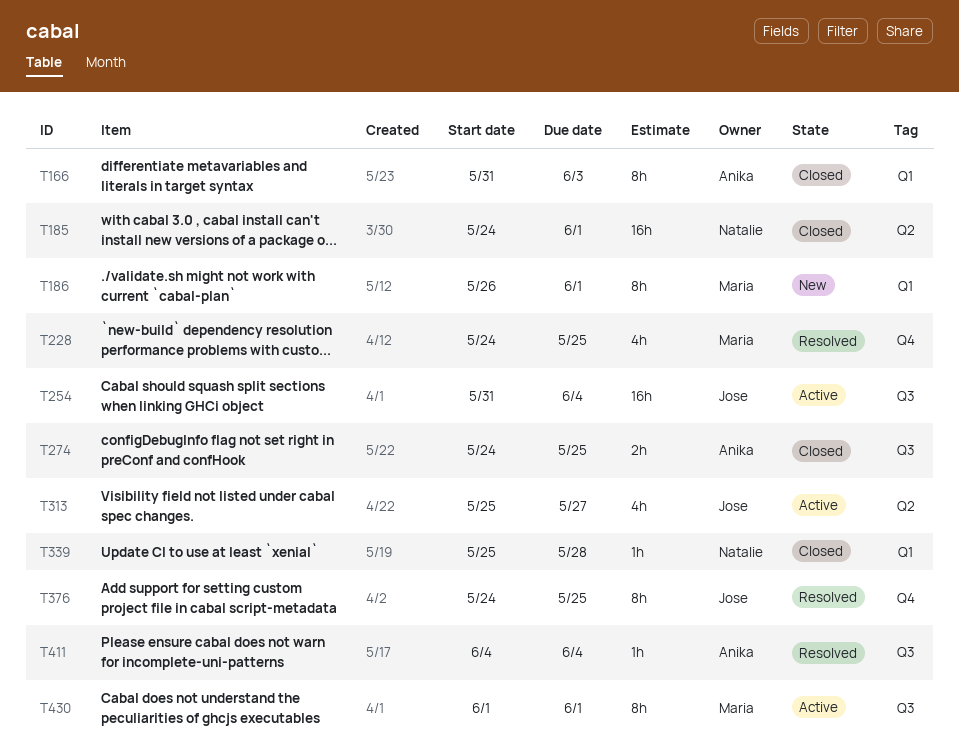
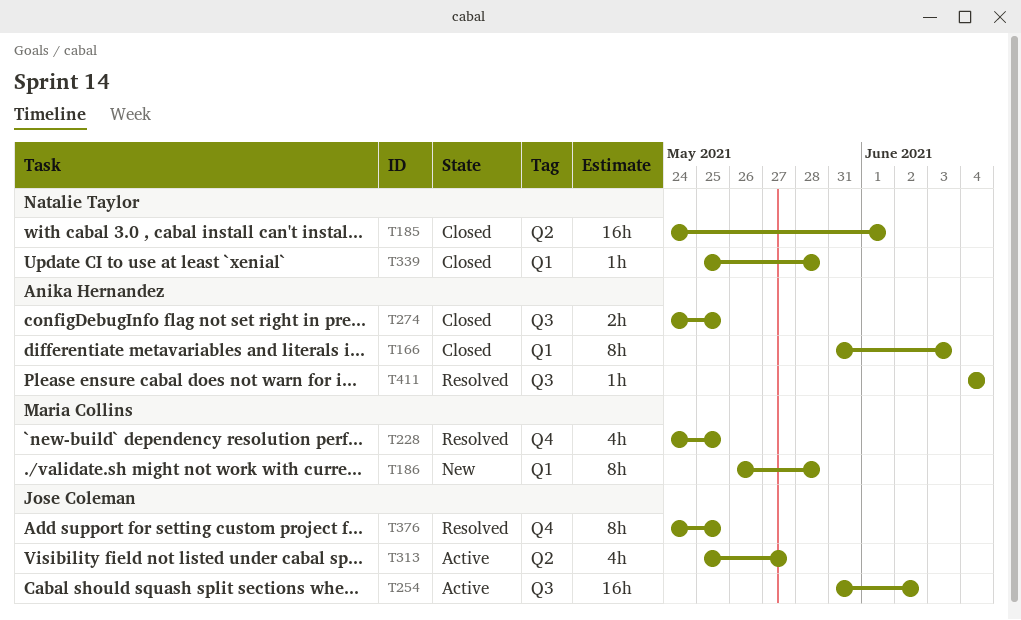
T186, due: Jun 1 -> May 28
T254, due: Jun 4 -> Jun 2
T430: present -> none

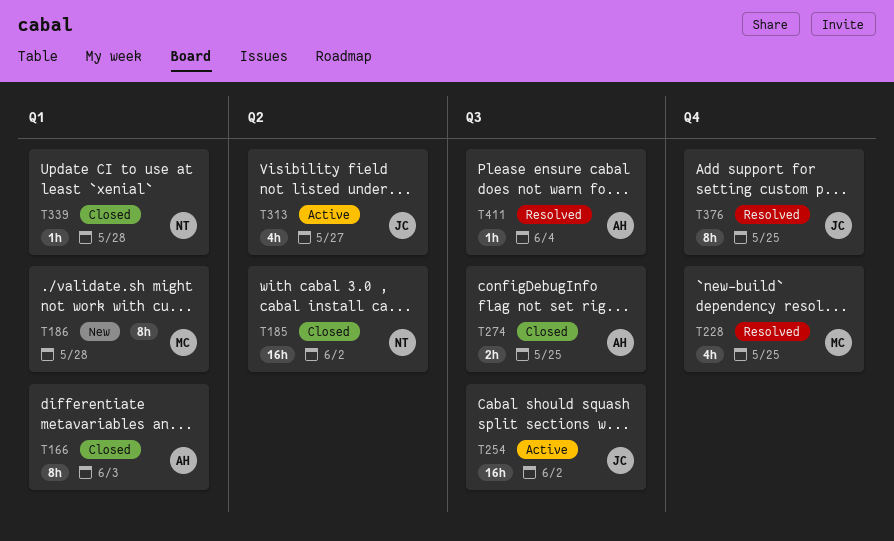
T185, due: Jun 1 -> Jun 2

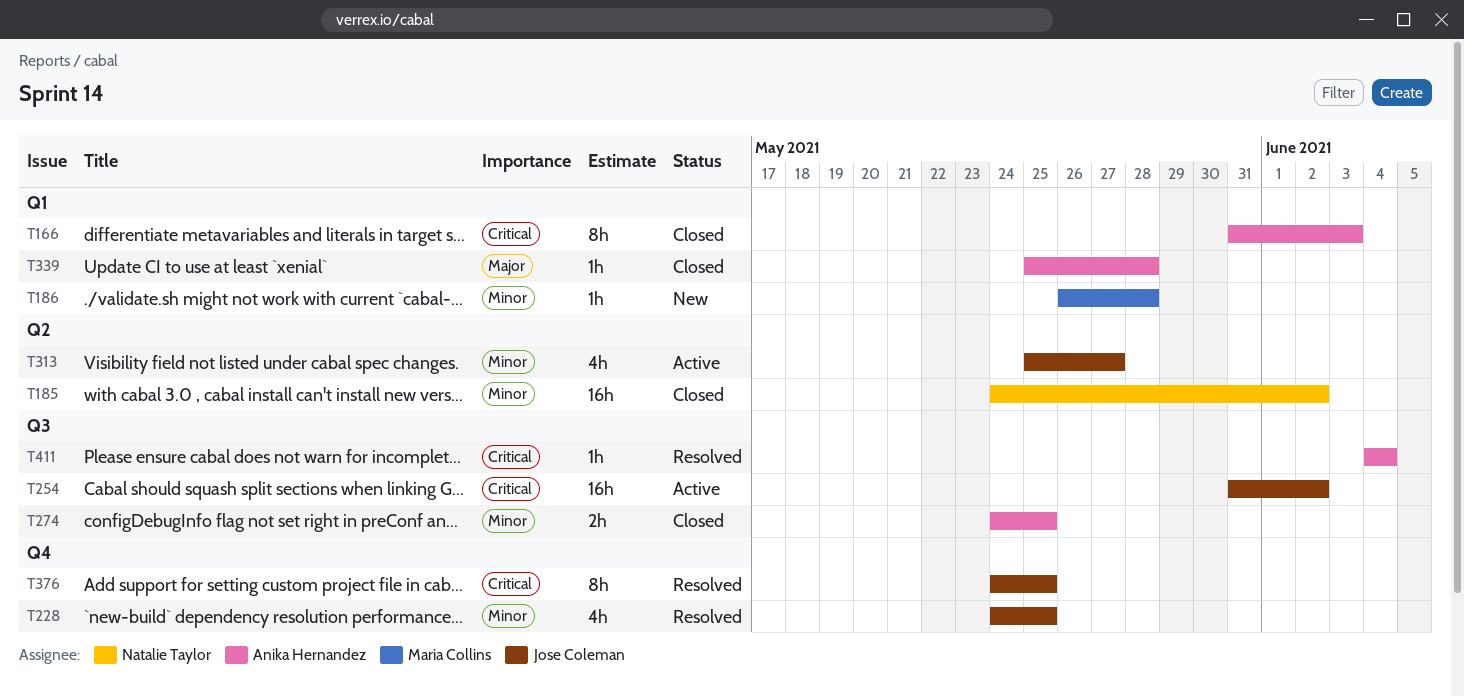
T186, estimate: 8h -> 1h
T228, owner: Maria Collins -> Jose Coleman
T339, owner: Natalie Taylor -> Anika Hernandez

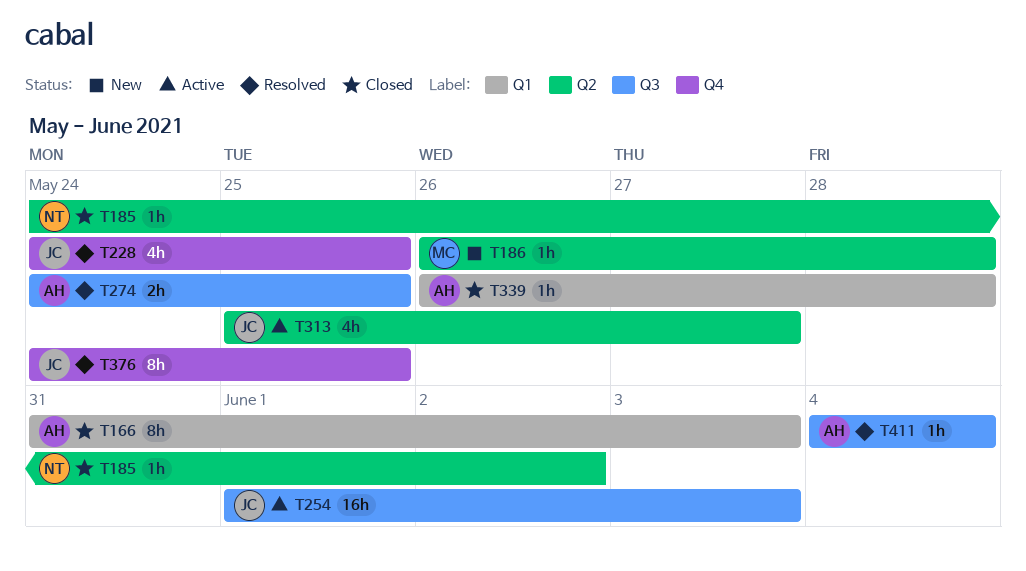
T185, estimate: 16h -> 1h
T186, label: Q1 -> Q2
T254, start: May 31 -> Jun 1
T254, due: Jun 2 -> Jun 3
T274, status: Closed -> Resolved
T339, start: May 25 -> May 26

